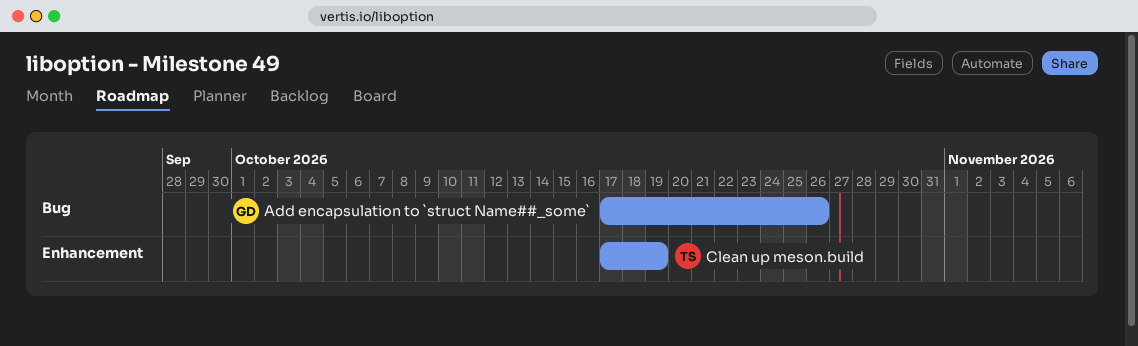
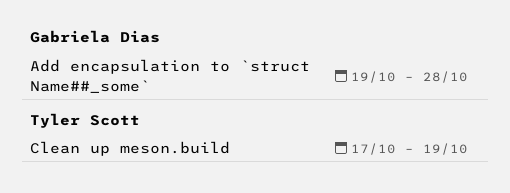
Add encapsulation to `struct Name##_some`, start: Oct 17 -> Oct 19
Add encapsulation to `struct Name##_some`, due: Oct 26 -> Oct 28

